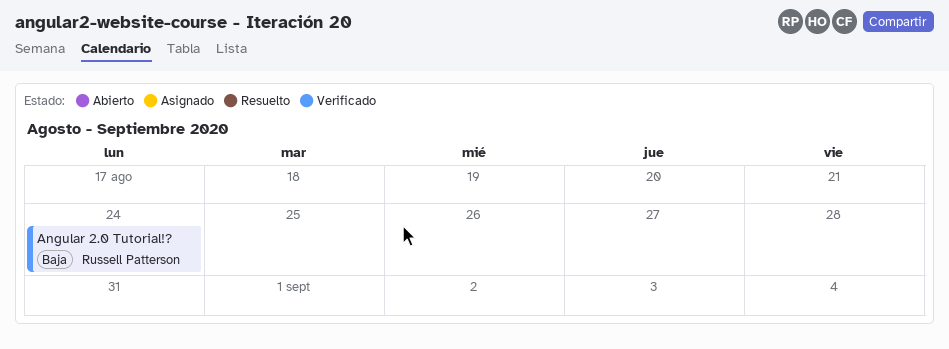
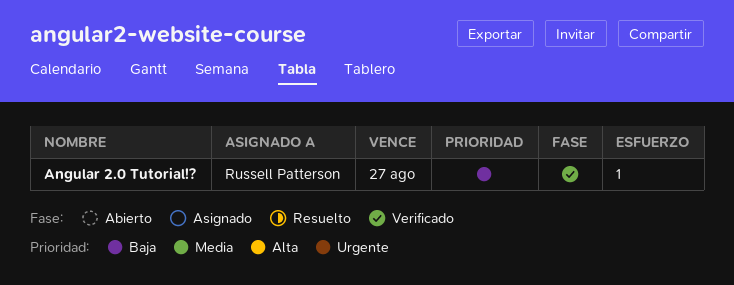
Angular 2.0 Tutorial!?, due: Aug 24 -> Aug 27

